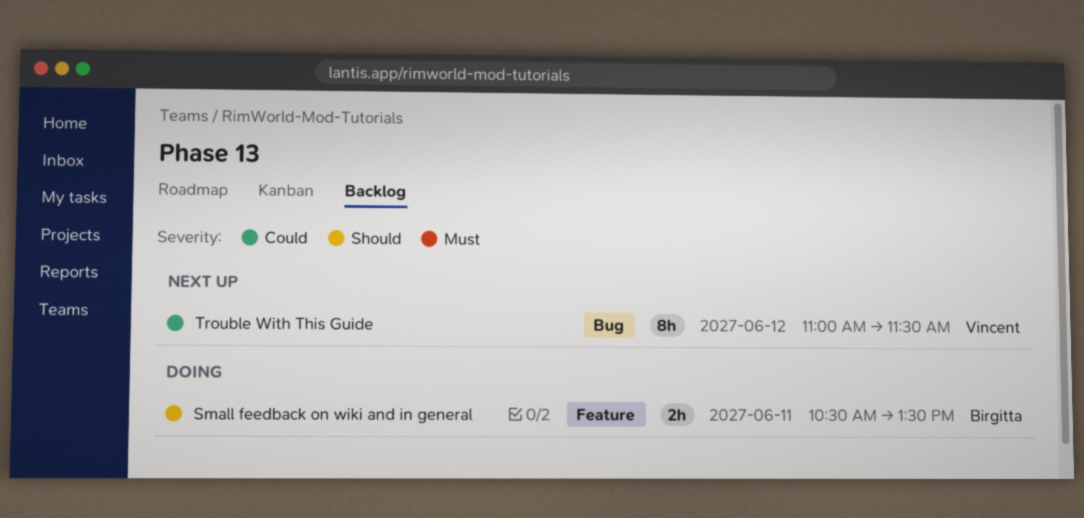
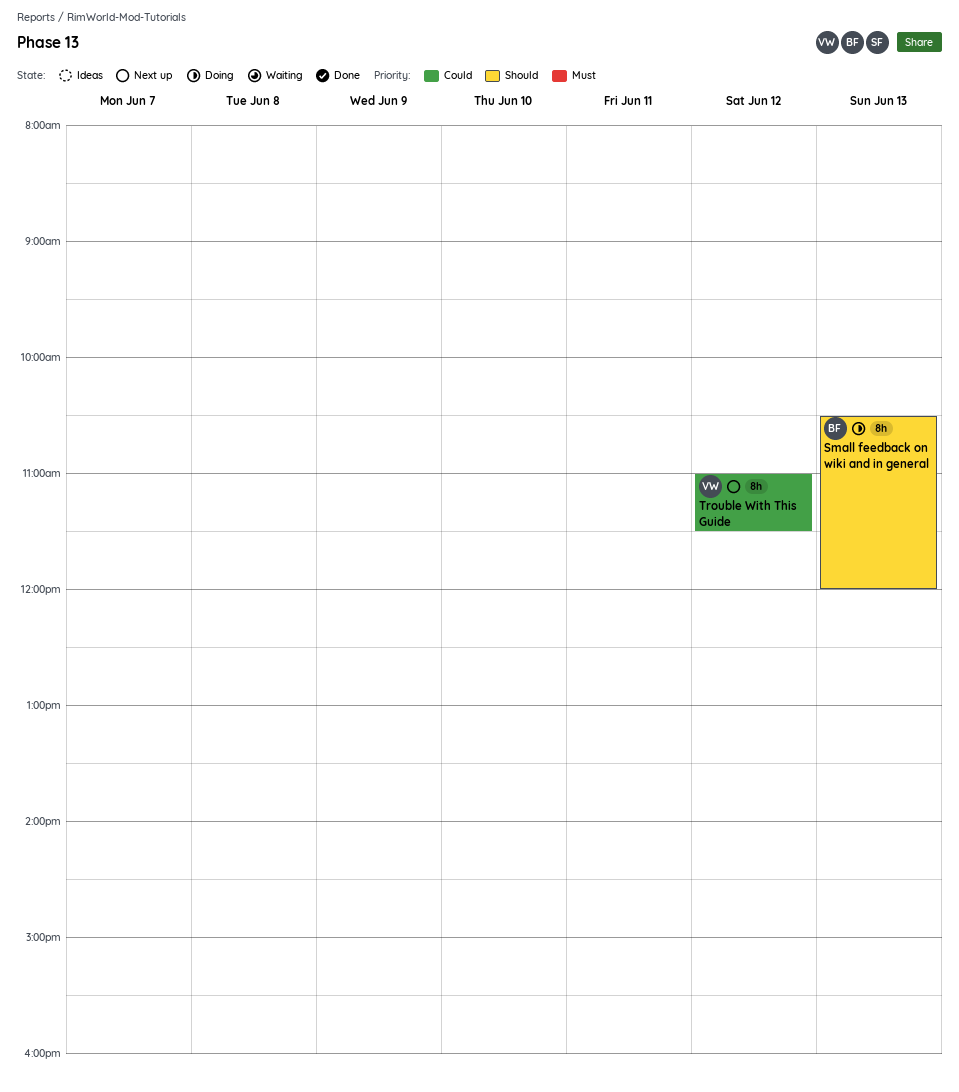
Small feedback on wiki and in general, estimate: 2h -> 8h
Small feedback on wiki and in general, day: Jun 11 -> Jun 13
Small feedback on wiki and in general, ends: 13:30 -> 12:00

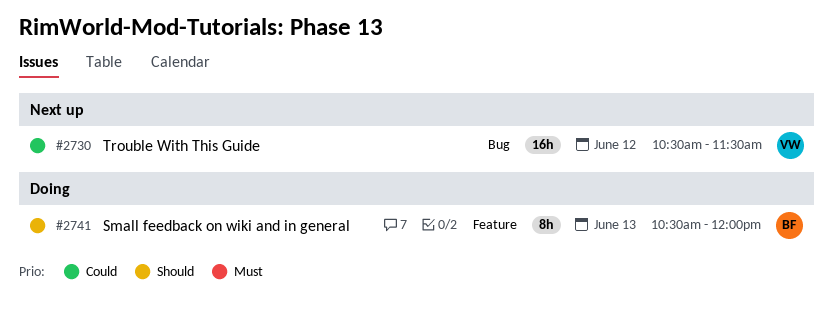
Trouble With This Guide, estimate: 8h -> 16h
Trouble With This Guide, begins: 11:00 -> 10:30

